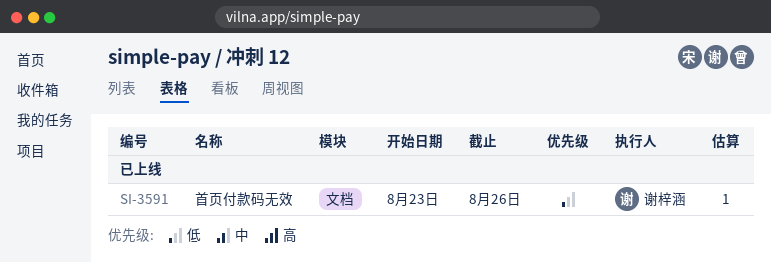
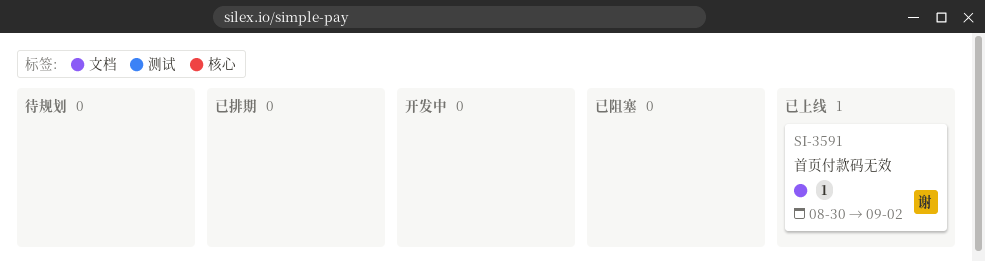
SI-3591, start: Aug 23 -> Aug 30
SI-3591, due: Aug 26 -> Sep 2

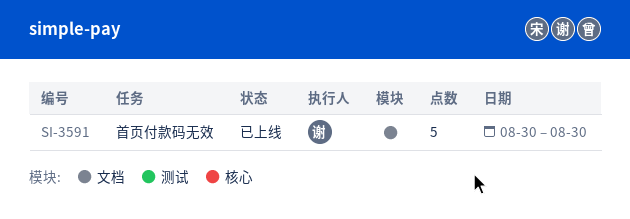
SI-3591, estimate: 1 -> 5
SI-3591, due: Sep 2 -> Aug 30

